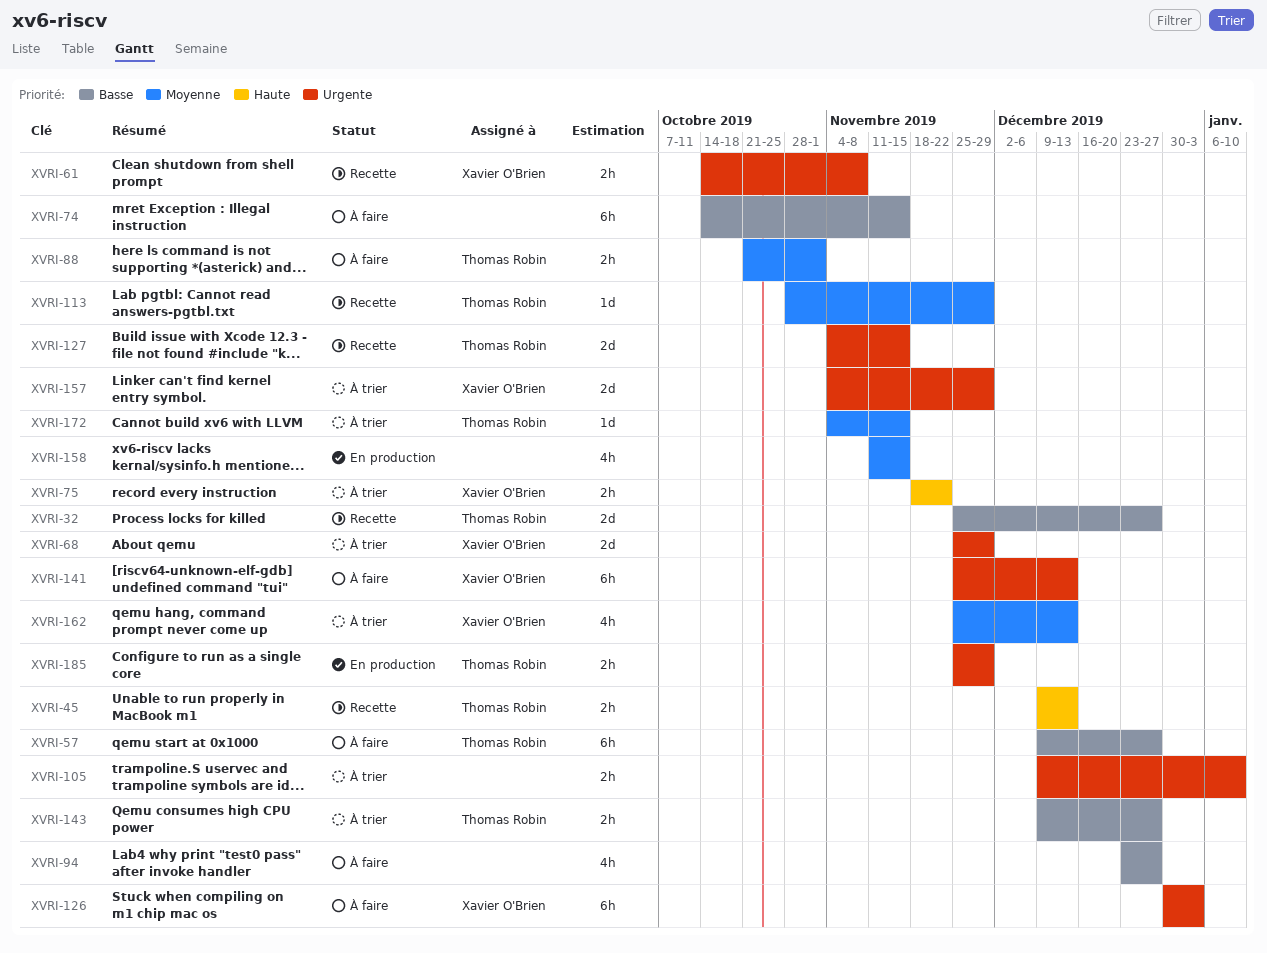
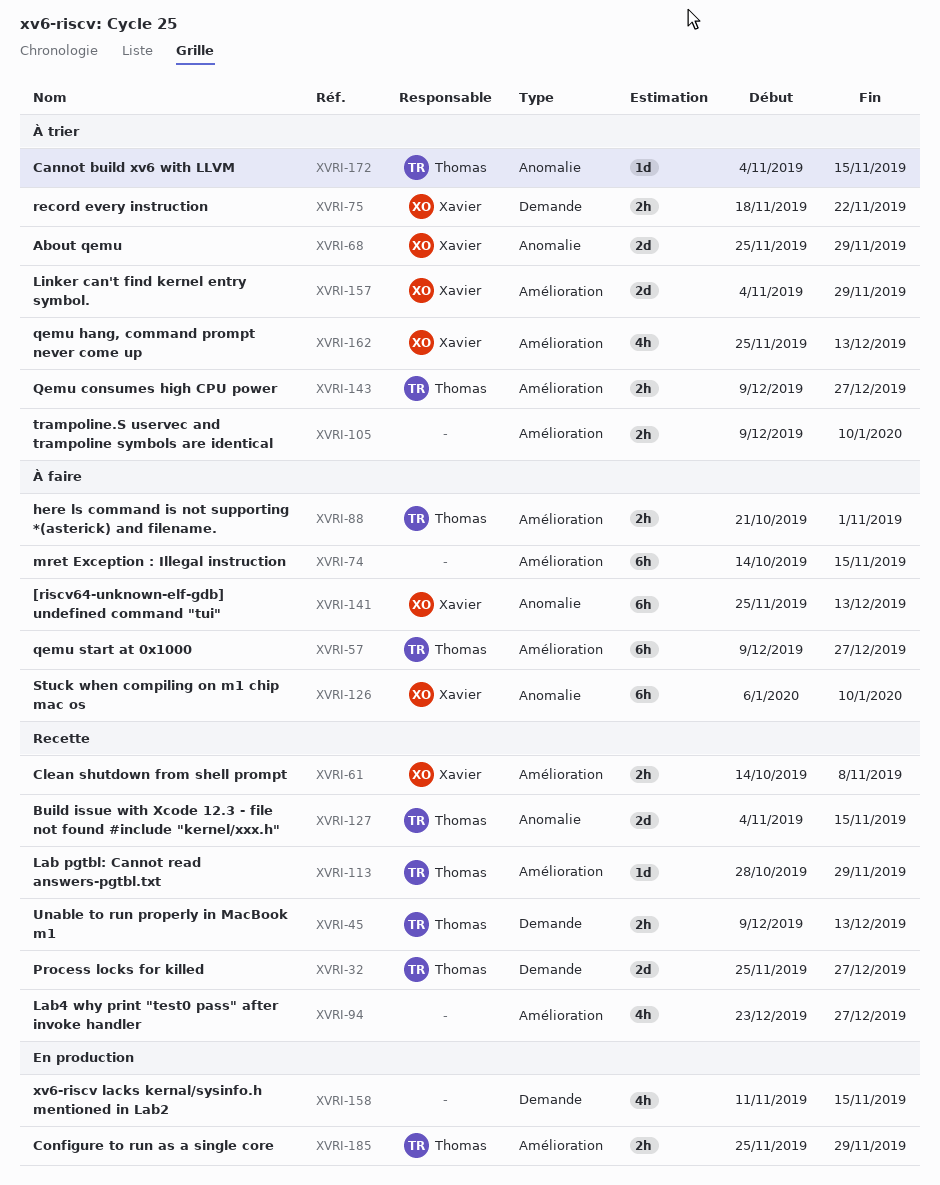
XVRI-94, status: À faire -> Recette
XVRI-126, start: Dec 30 -> Jan 6
XVRI-126, due: Jan 3 -> Jan 10

